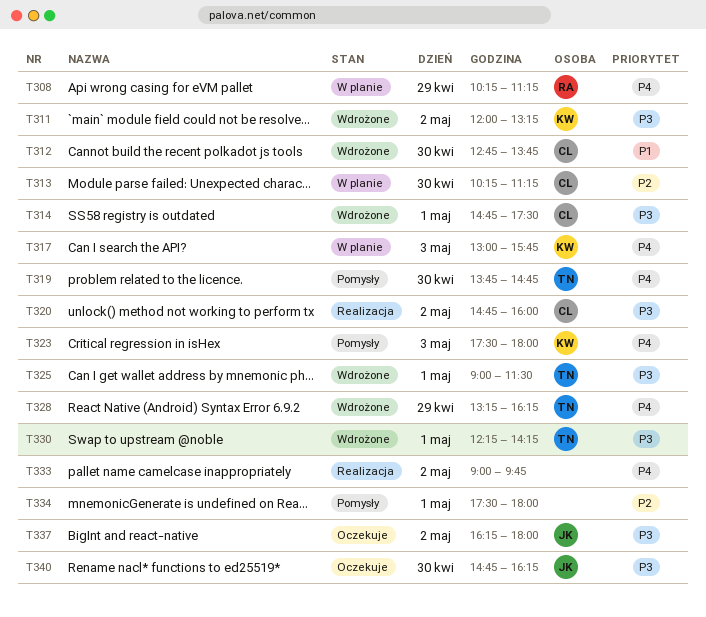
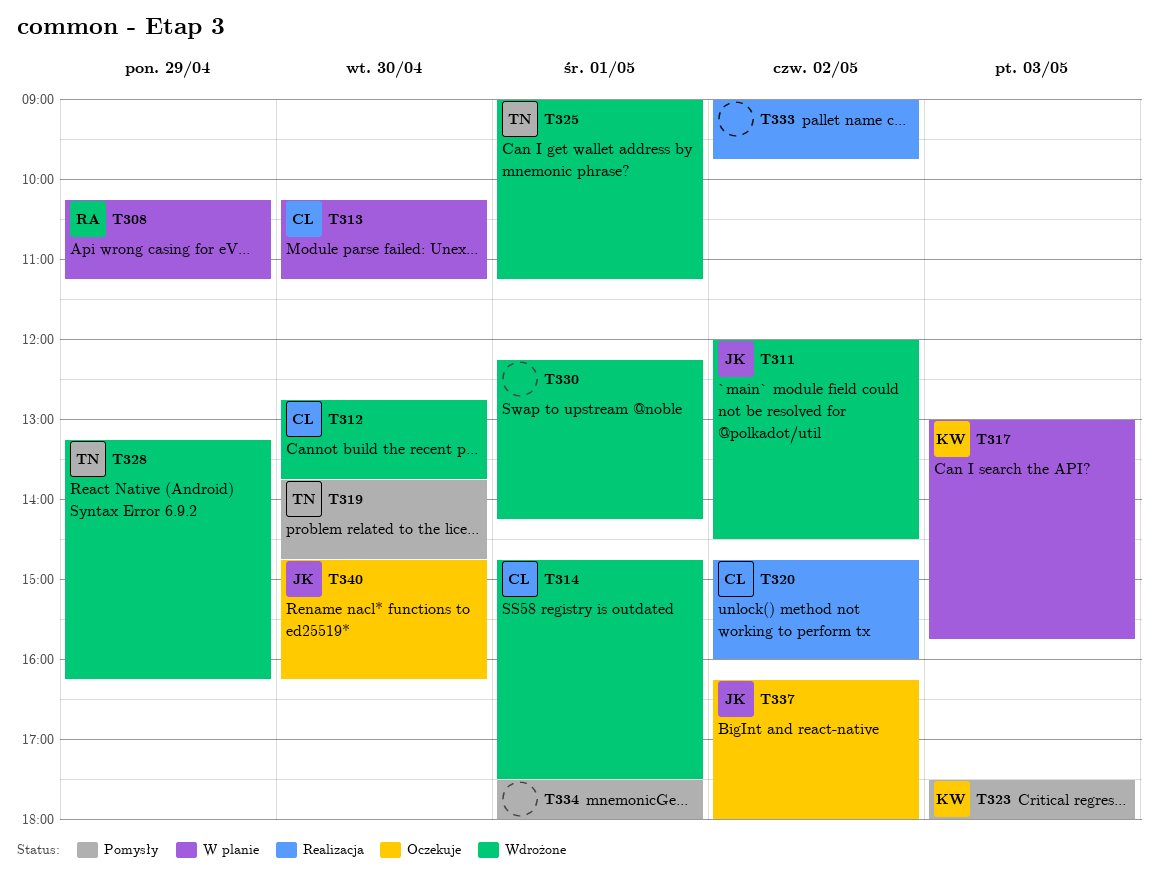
T311, owner: KW -> JK
T311, ends: 13:15 -> 14:30
T325, ends: 11:30 -> 11:15
T330, owner: TN -> none

